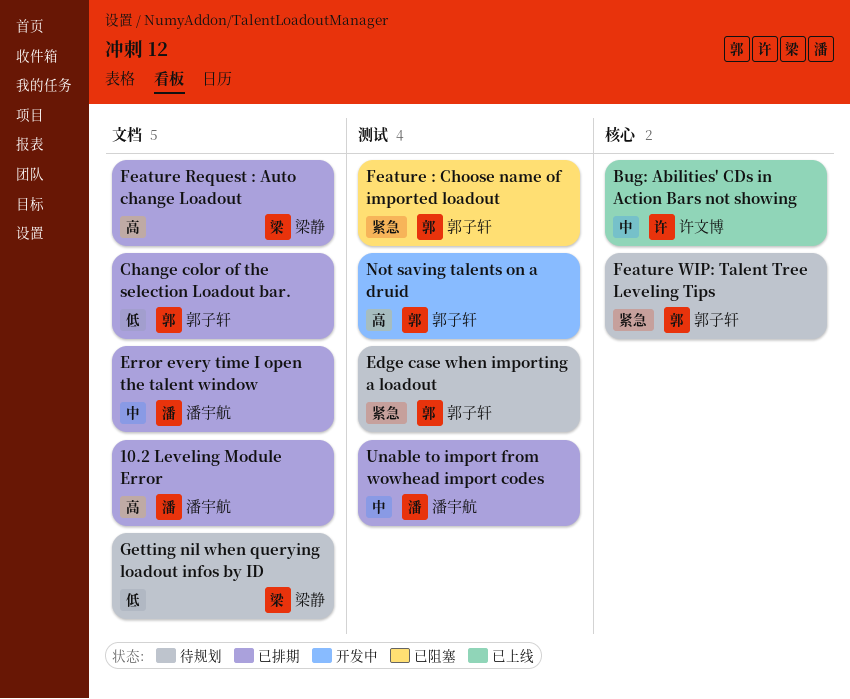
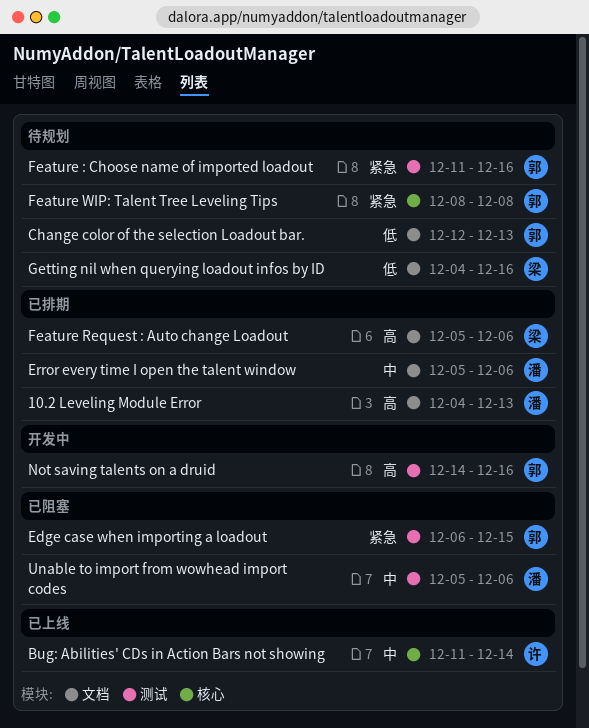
Change color of the selection Loadout bar., status: 已排期 -> 待规划
Edge case when importing a loadout, status: 待规划 -> 已阻塞
Feature : Choose name of imported loadout, status: 已阻塞 -> 待规划
Unable to import from wowhead import codes, status: 已排期 -> 已阻塞

